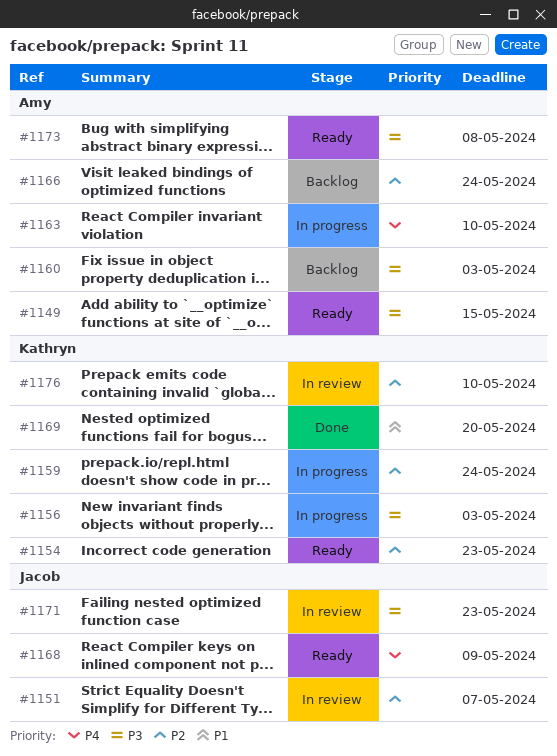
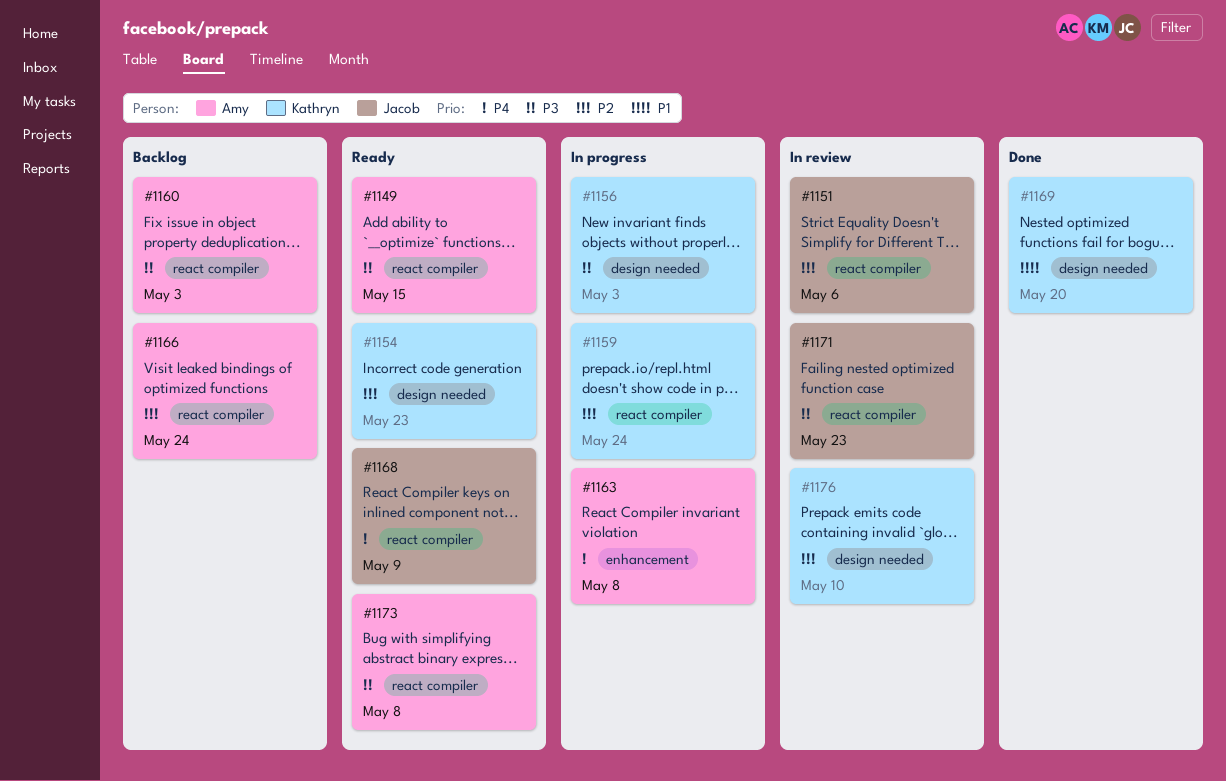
#1151, due: May 7 -> May 6
#1163, due: May 10 -> May 8

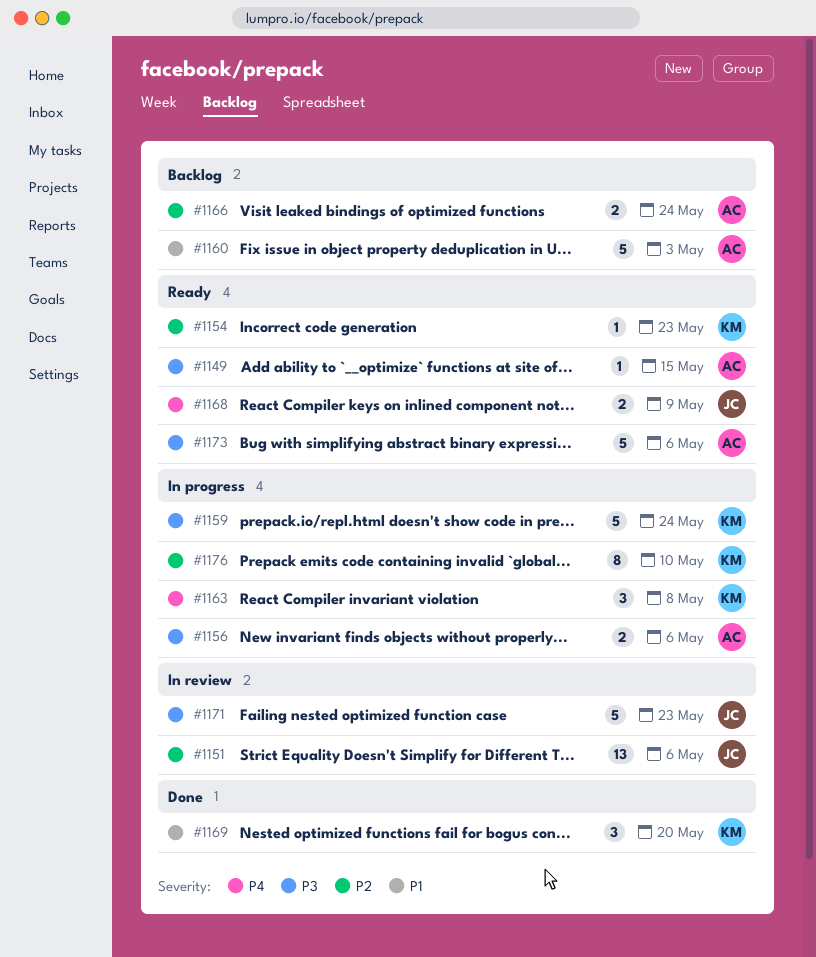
#1156, owner: Kathryn -> Amy
#1156, due: May 3 -> May 6
#1159, priority: P2 -> P3
#1160, priority: P3 -> P1
#1163, owner: Amy -> Kathryn
#1173, due: May 8 -> May 6
#1176, status: In review -> In progress

